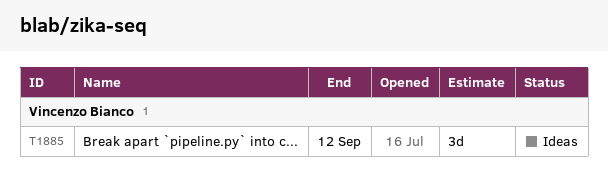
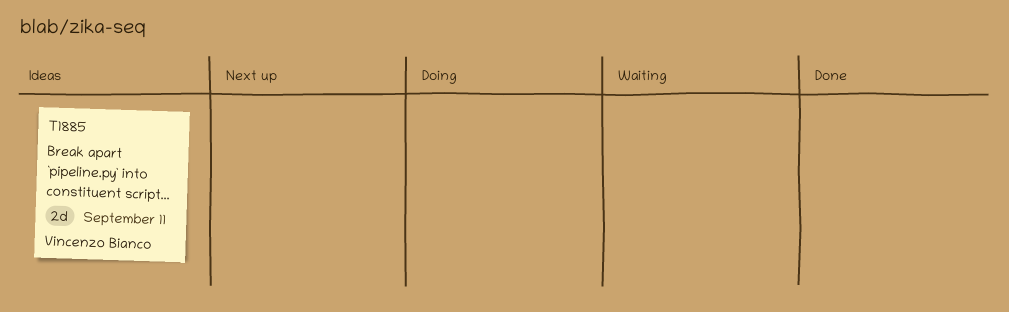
T1885, estimate: 3d -> 2d
T1885, due: Sep 12 -> Sep 11

